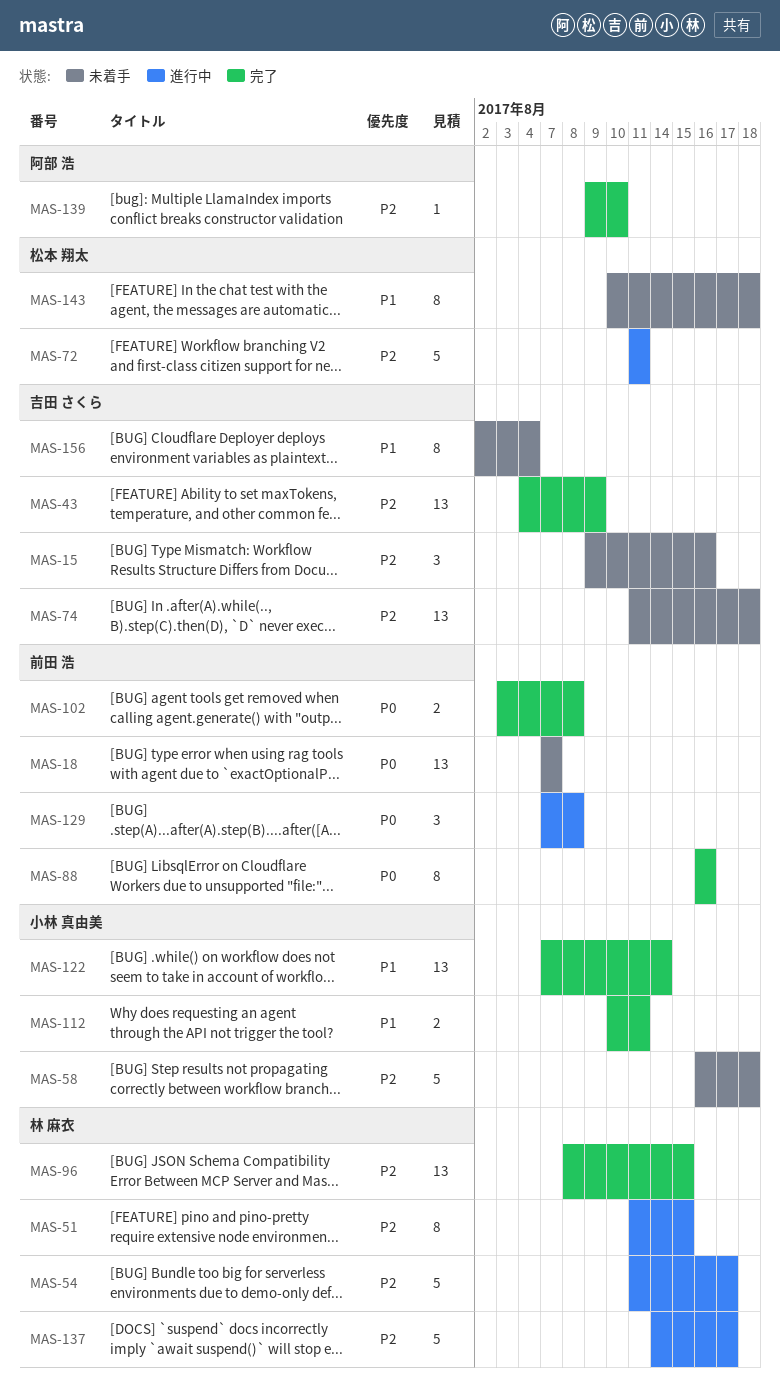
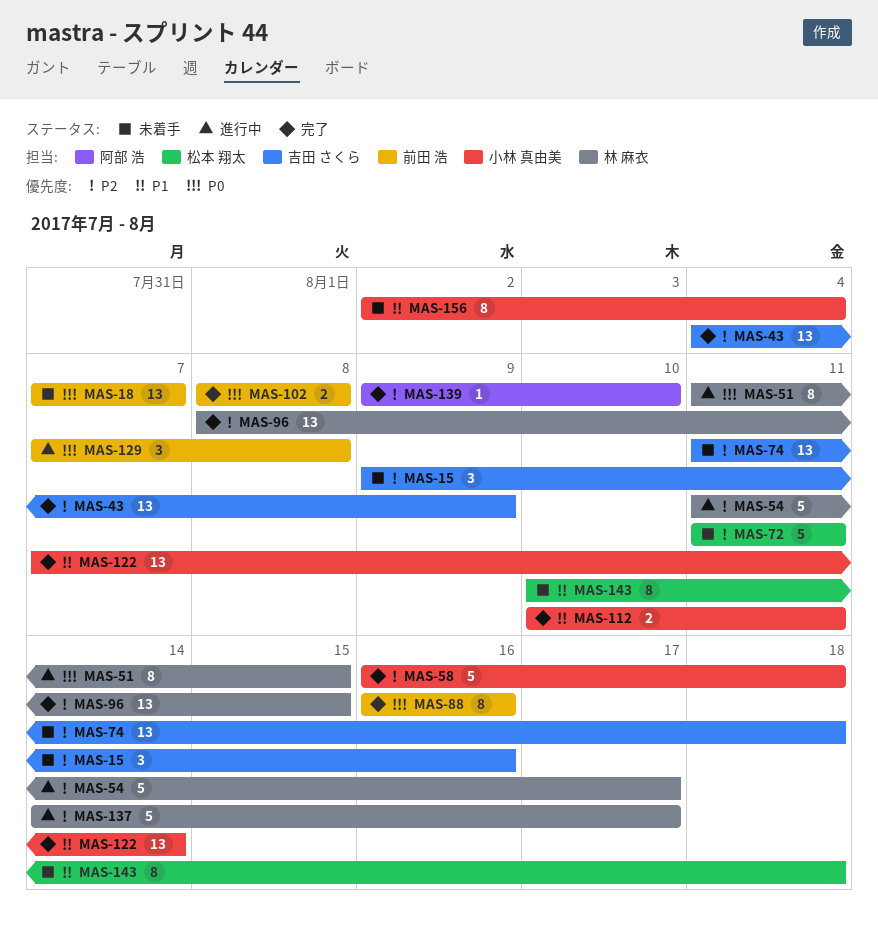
MAS-51, priority: P2 -> P0
MAS-58, status: 未着手 -> 完了
MAS-72, status: 進行中 -> 未着手
MAS-102, start: Aug 3 -> Aug 8
MAS-156, owner: 吉田 さくら -> 小林 真由美

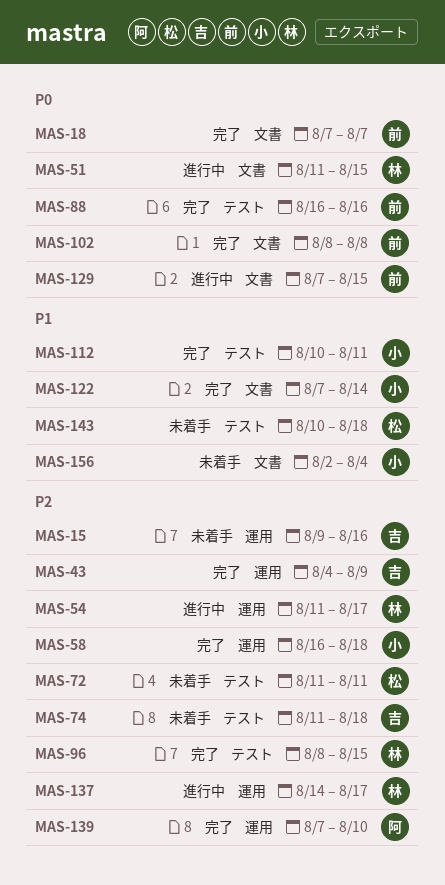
MAS-18, status: 未着手 -> 完了
MAS-129, due: Aug 8 -> Aug 15
MAS-139, start: Aug 9 -> Aug 7

